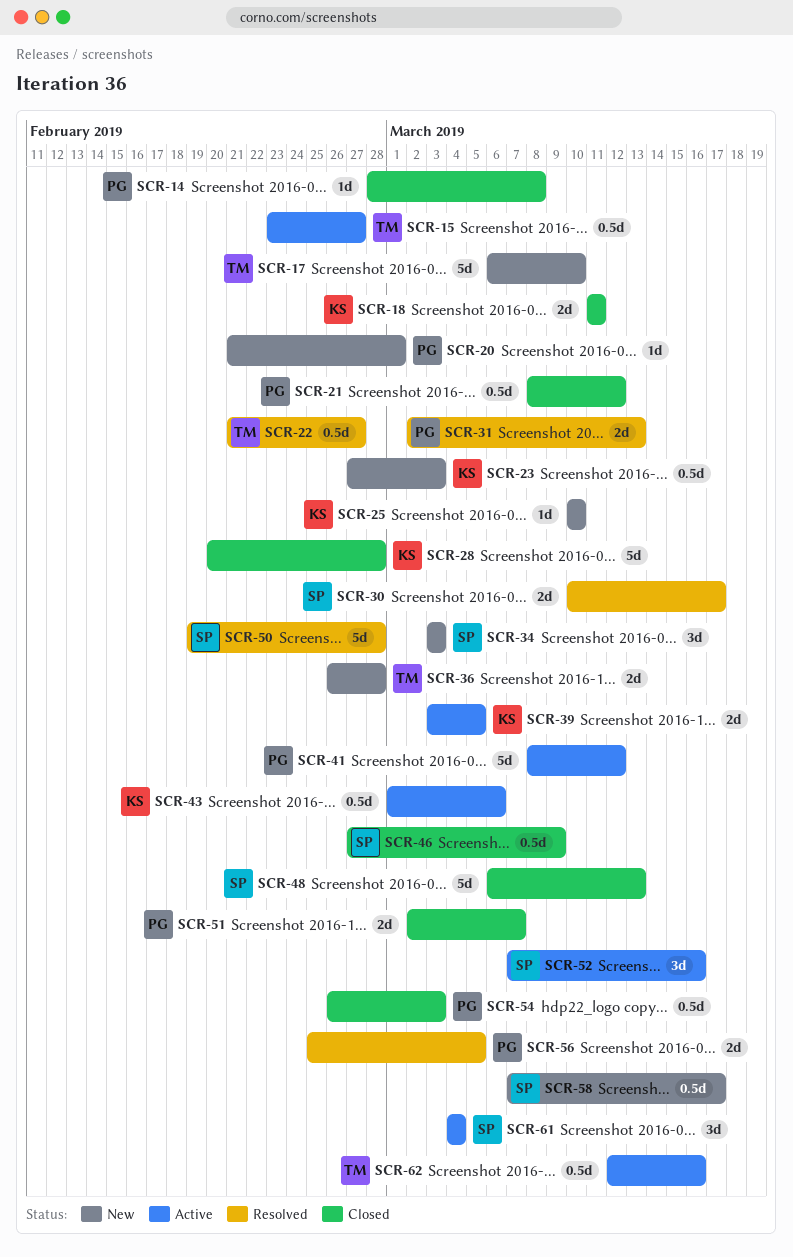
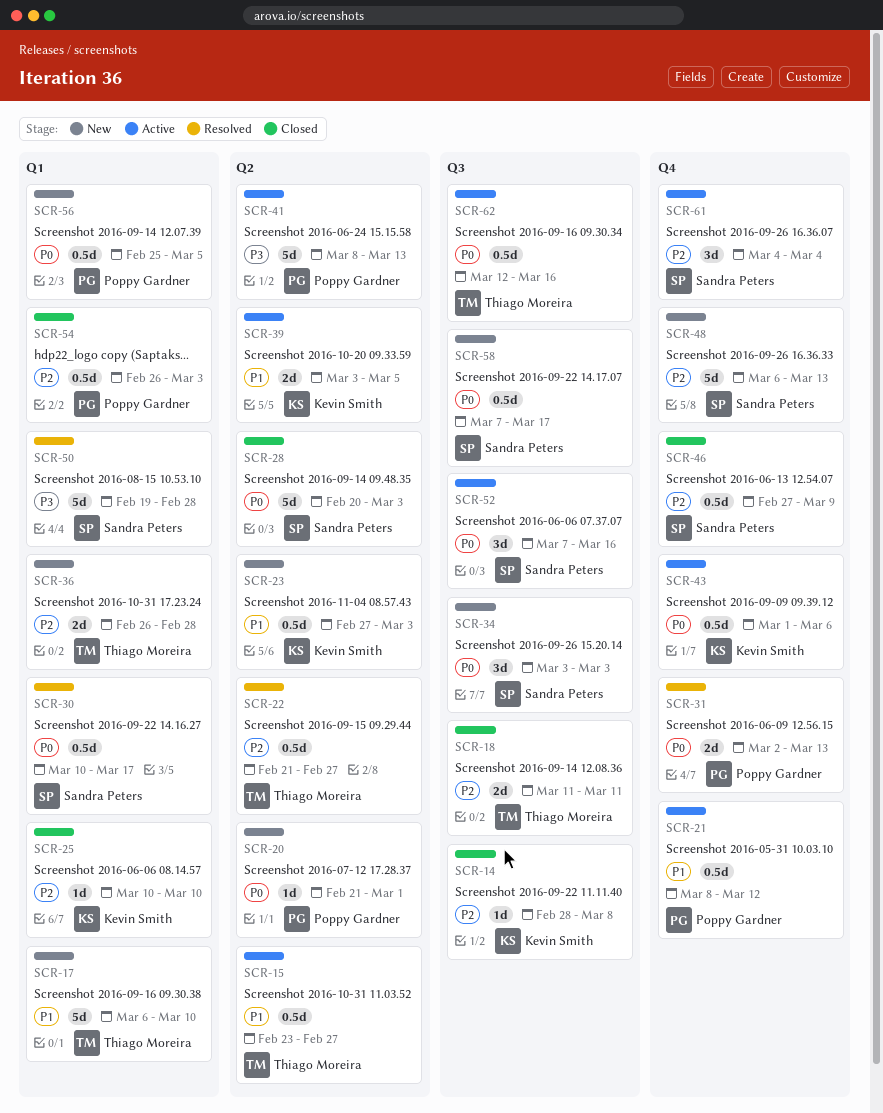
SCR-14, owner: Poppy Gardner -> Kevin Smith
SCR-18, owner: Kevin Smith -> Thiago Moreira
SCR-21, status: Closed -> Active
SCR-25, status: New -> Closed
SCR-28, owner: Kevin Smith -> Sandra Peters
SCR-28, due: Feb 28 -> Mar 3
SCR-30, estimate: 2d -> 0.5d
SCR-41, due: Mar 12 -> Mar 13
SCR-48, status: Closed -> New
SCR-51: present -> none
SCR-56, status: Resolved -> New
SCR-56, estimate: 2d -> 0.5d

